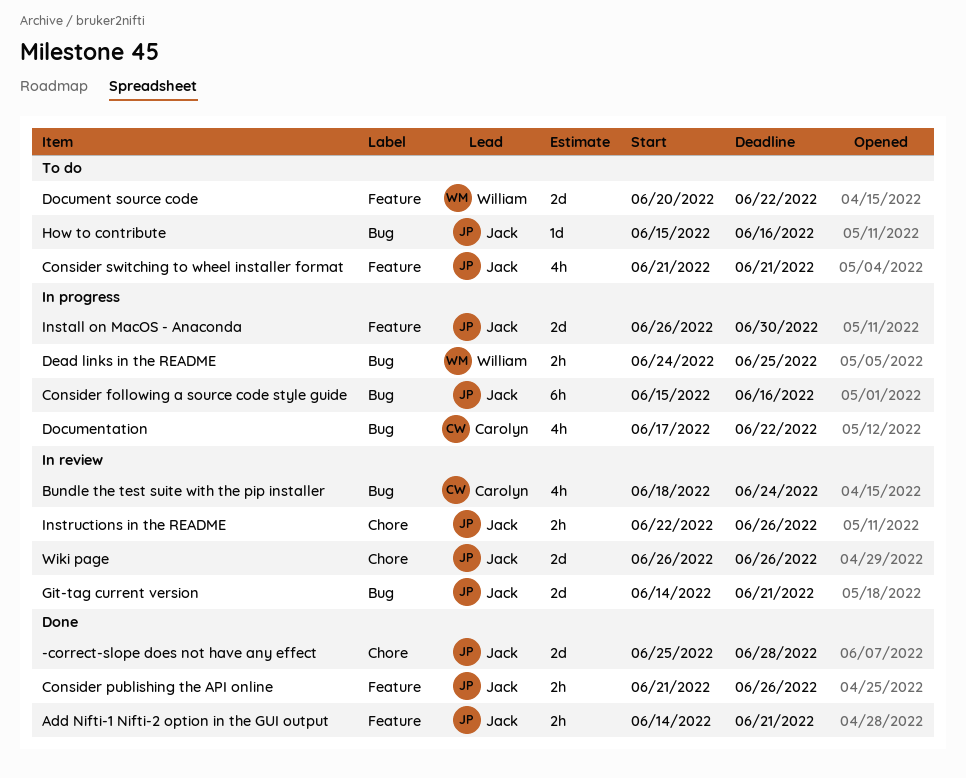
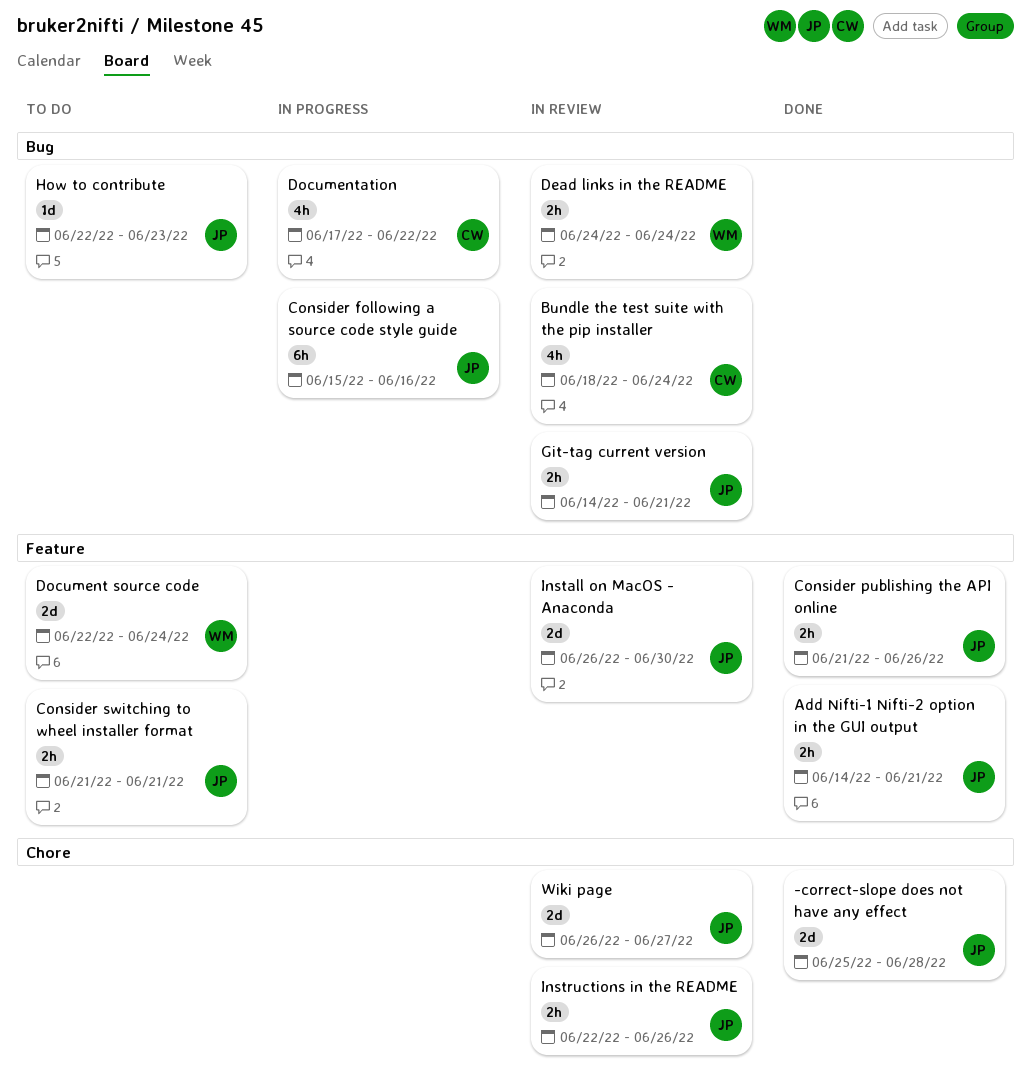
Consider switching to wheel installer format, estimate: 4h -> 2h
Dead links in the README, status: In progress -> In review
Dead links in the README, due: Jun 25 -> Jun 24
Document source code, start: Jun 20 -> Jun 22
Document source code, due: Jun 22 -> Jun 24
Git-tag current version, estimate: 2d -> 2h
How to contribute, start: Jun 15 -> Jun 22
How to contribute, due: Jun 16 -> Jun 23
Install on MacOS - Anaconda, status: In progress -> In review
Wiki page, due: Jun 26 -> Jun 27

